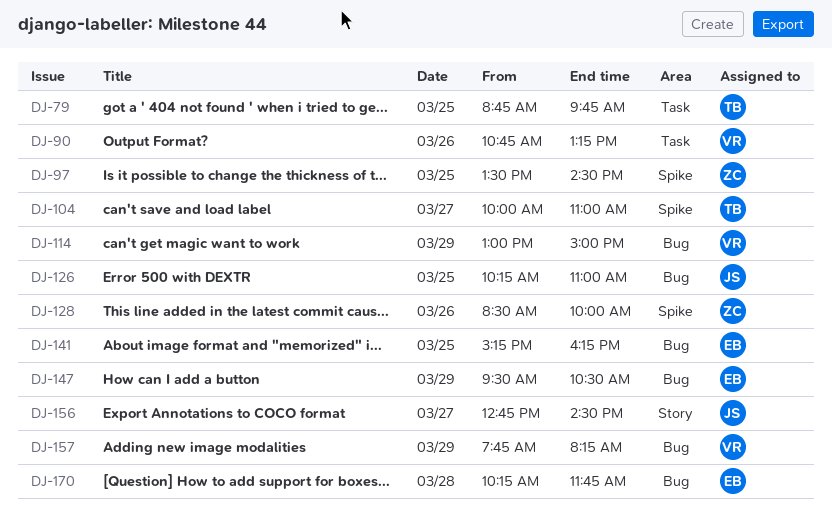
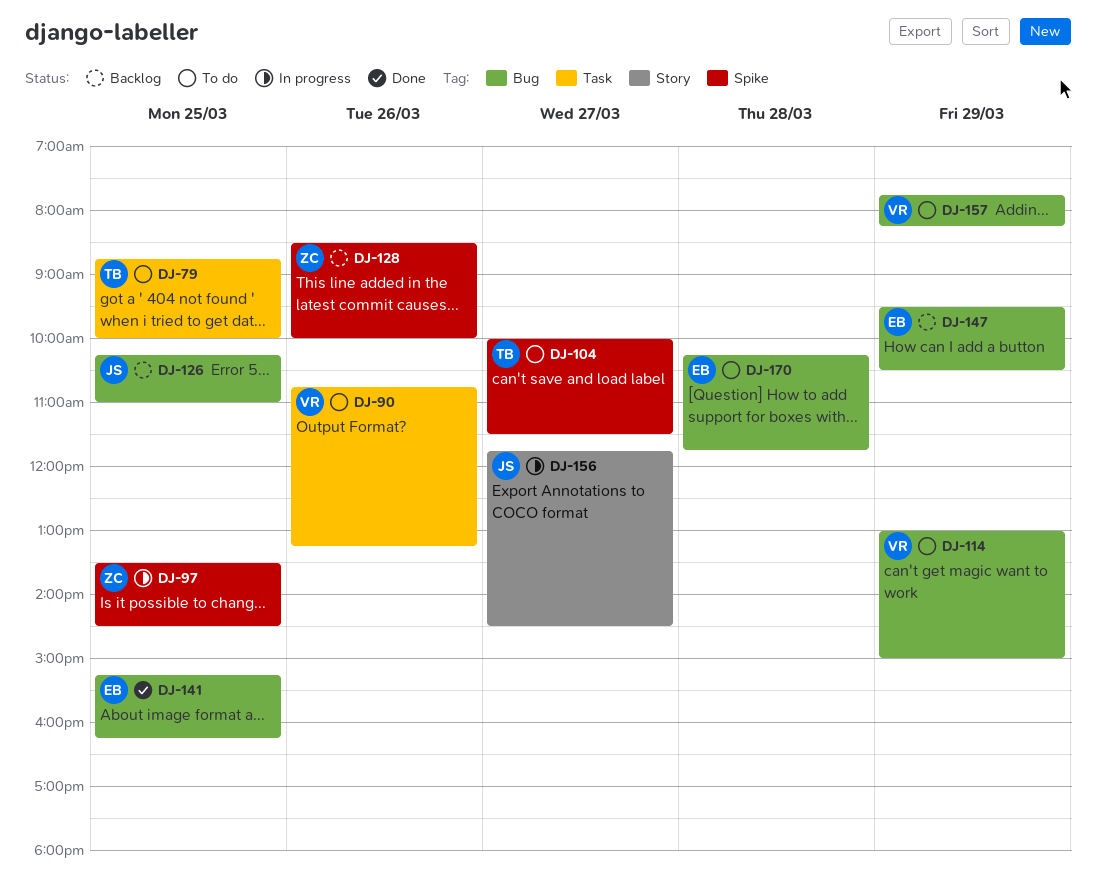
DJ-79, ends: 09:45 -> 10:00
DJ-104, ends: 11:00 -> 11:30
DJ-156, begins: 12:45 -> 11:45

